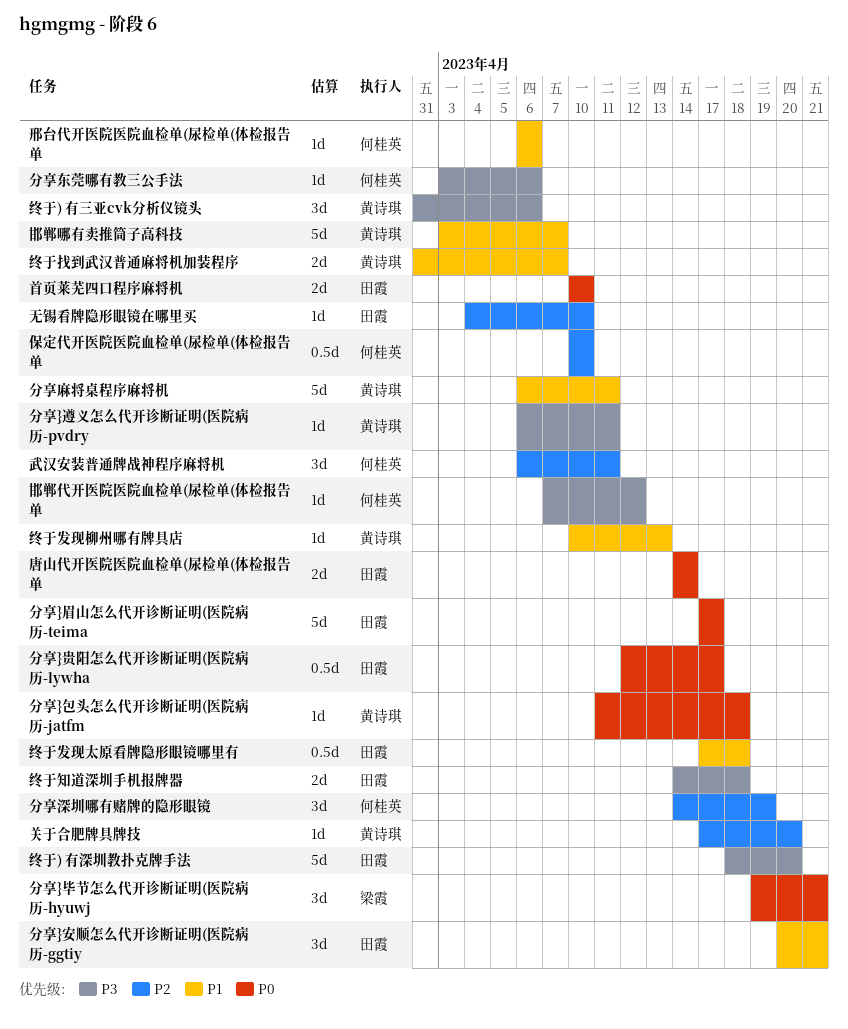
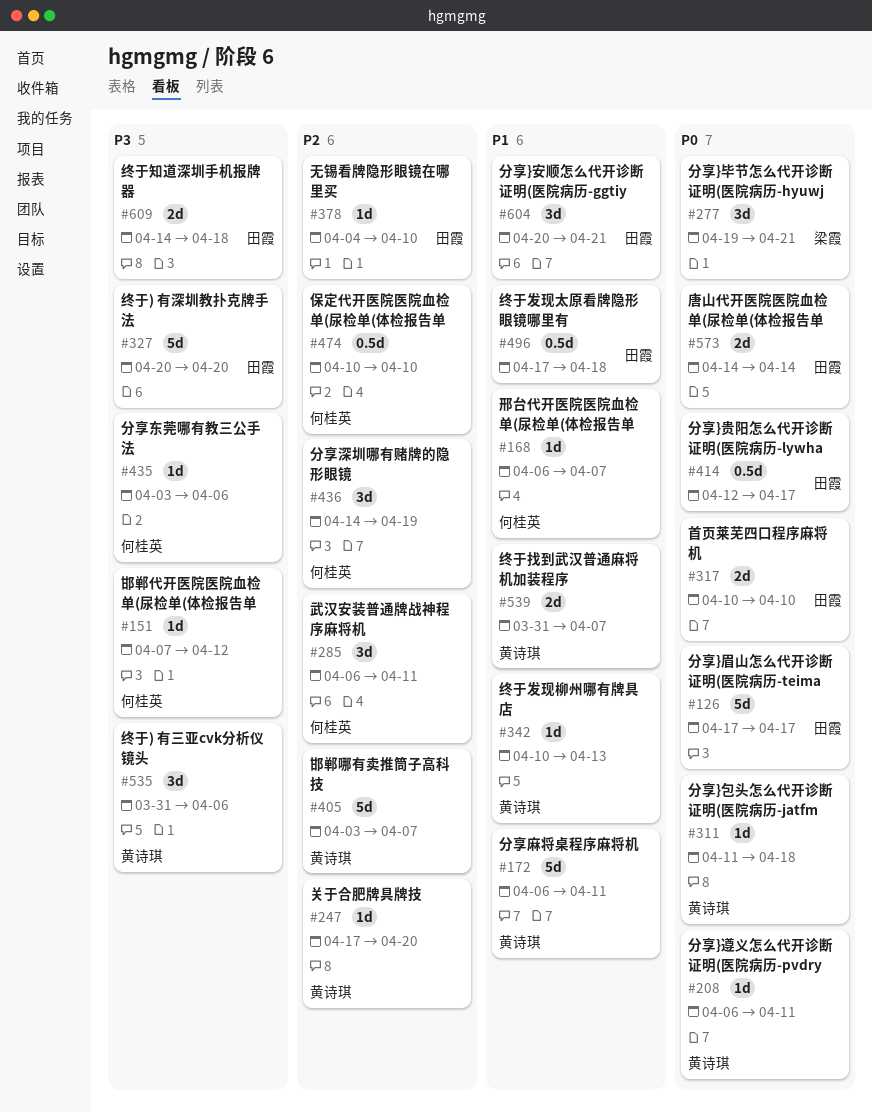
分享}遵义怎么代开诊断证明(医院病历-pvdry, priority: P3 -> P0
终于) 有深圳教扑克牌手法, start: Apr 18 -> Apr 20
邢台代开医院医院血检单(尿检单(体检报告单, due: Apr 6 -> Apr 7
邯郸哪有卖推筒子高科技, priority: P1 -> P2

